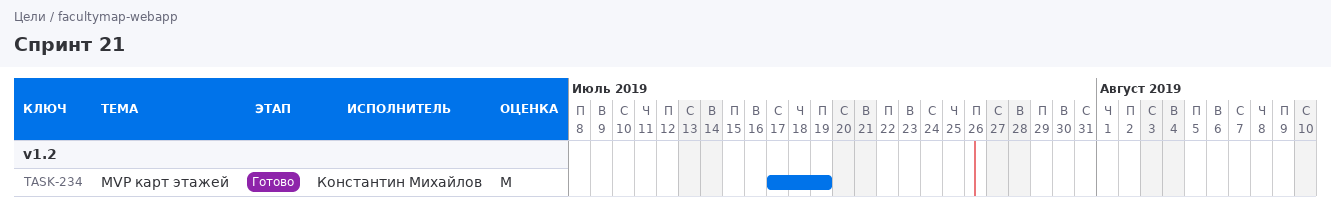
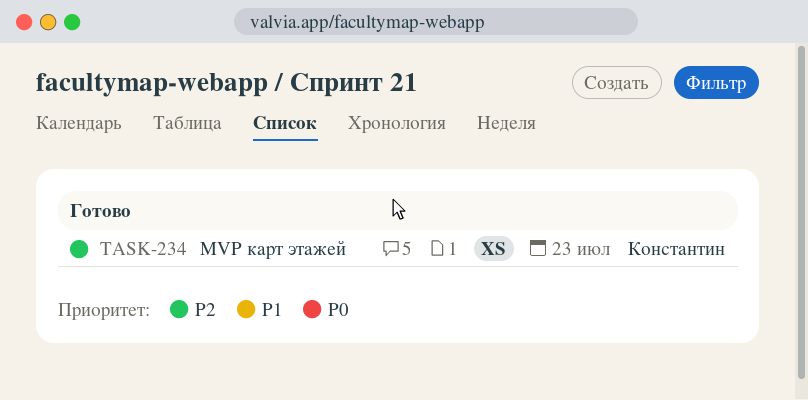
TASK-234, estimate: M -> XS
TASK-234, due: Jul 19 -> Jul 23

